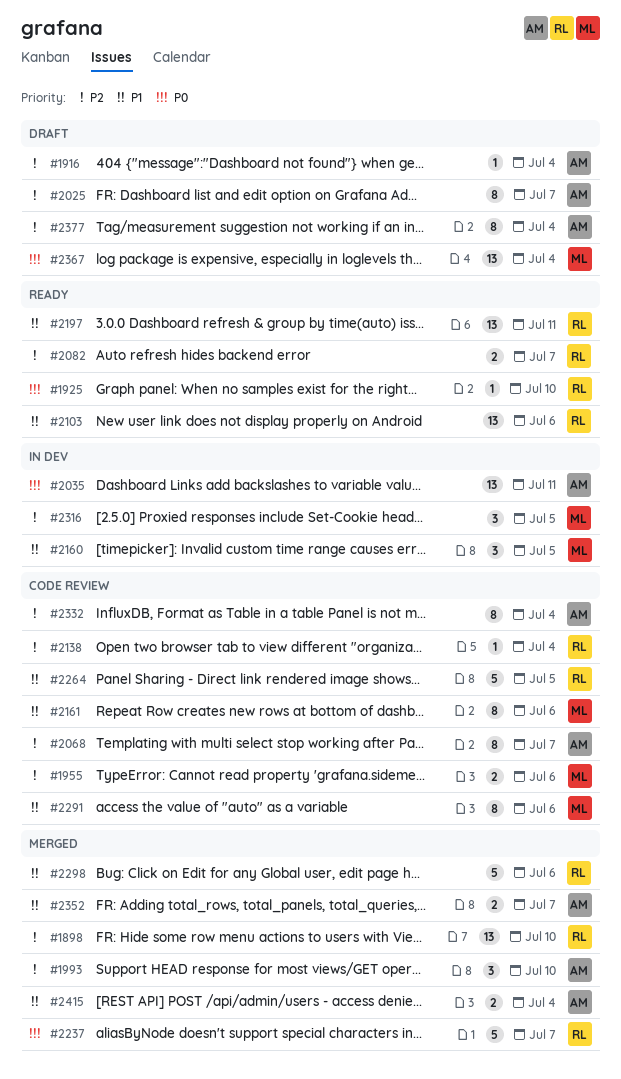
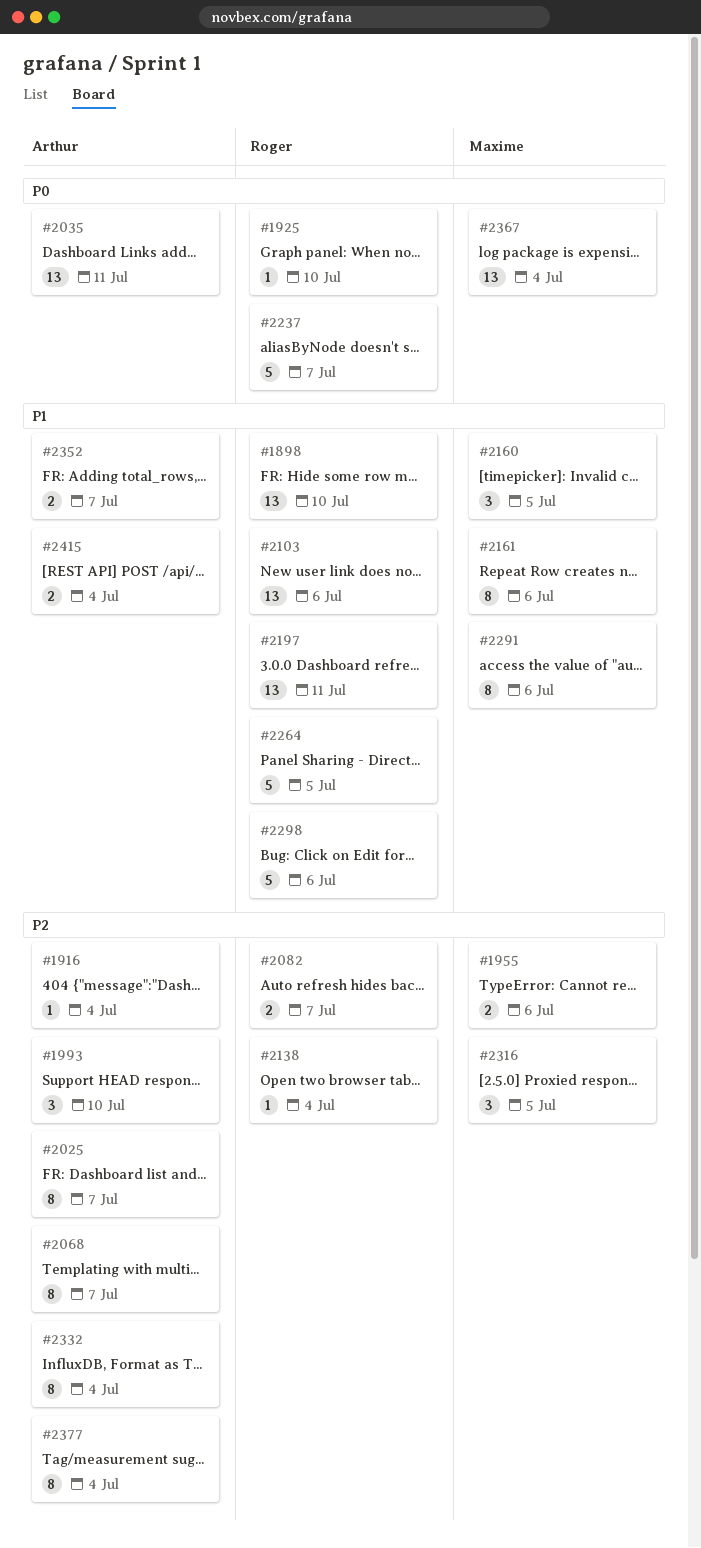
#1898, priority: P2 -> P1

